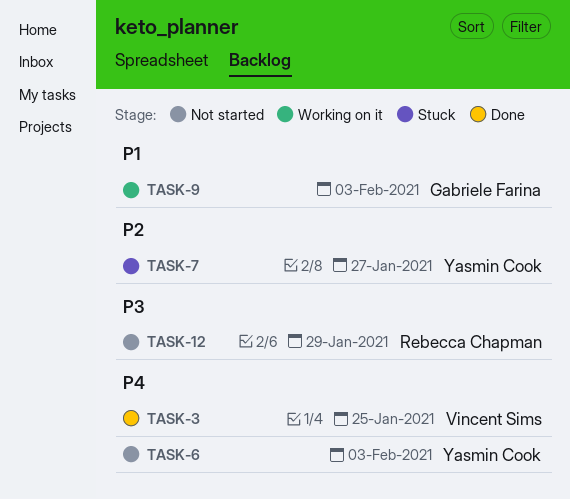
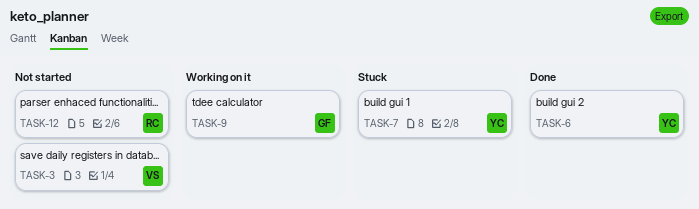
TASK-3, status: Done -> Not started
TASK-6, status: Not started -> Done

